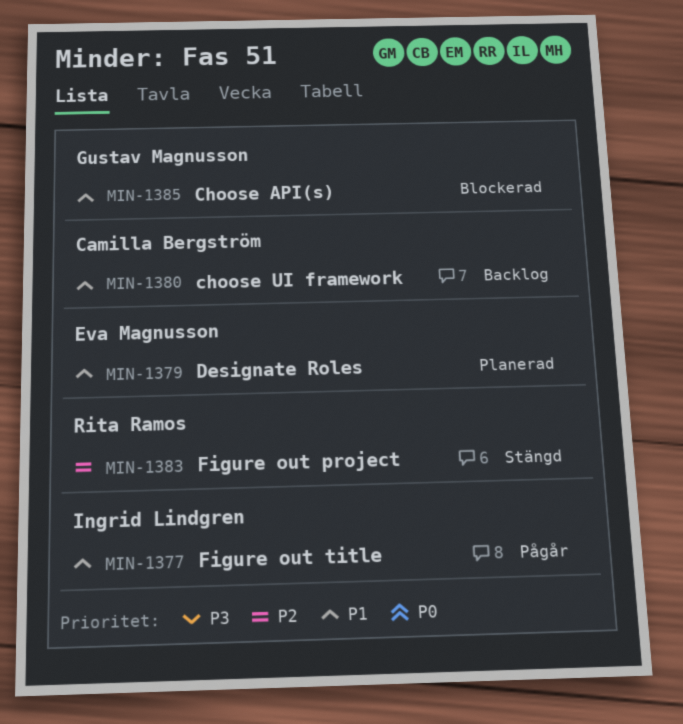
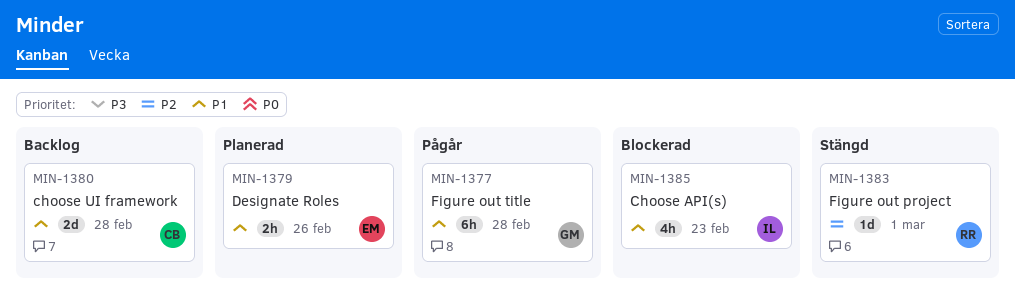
MIN-1377, owner: Ingrid Lindgren -> Gustav Magnusson
MIN-1385, owner: Gustav Magnusson -> Ingrid Lindgren

